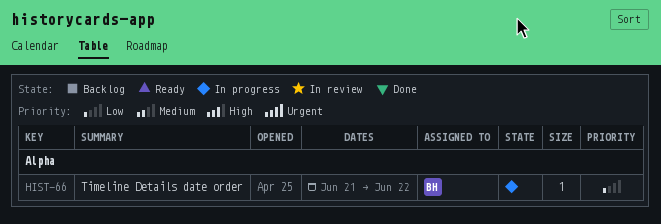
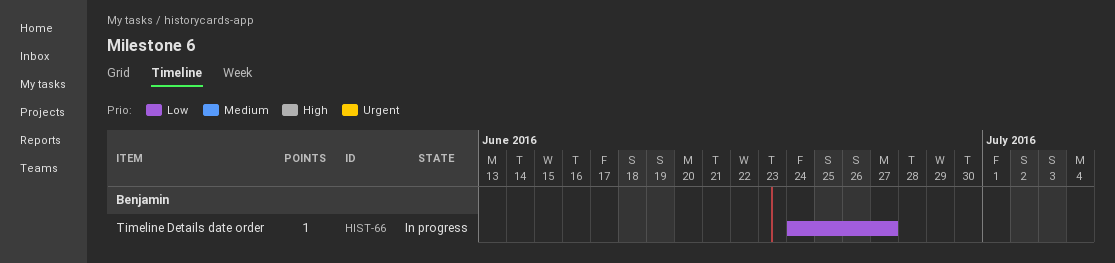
HIST-66, start: Jun 21 -> Jun 24
HIST-66, due: Jun 22 -> Jun 27

